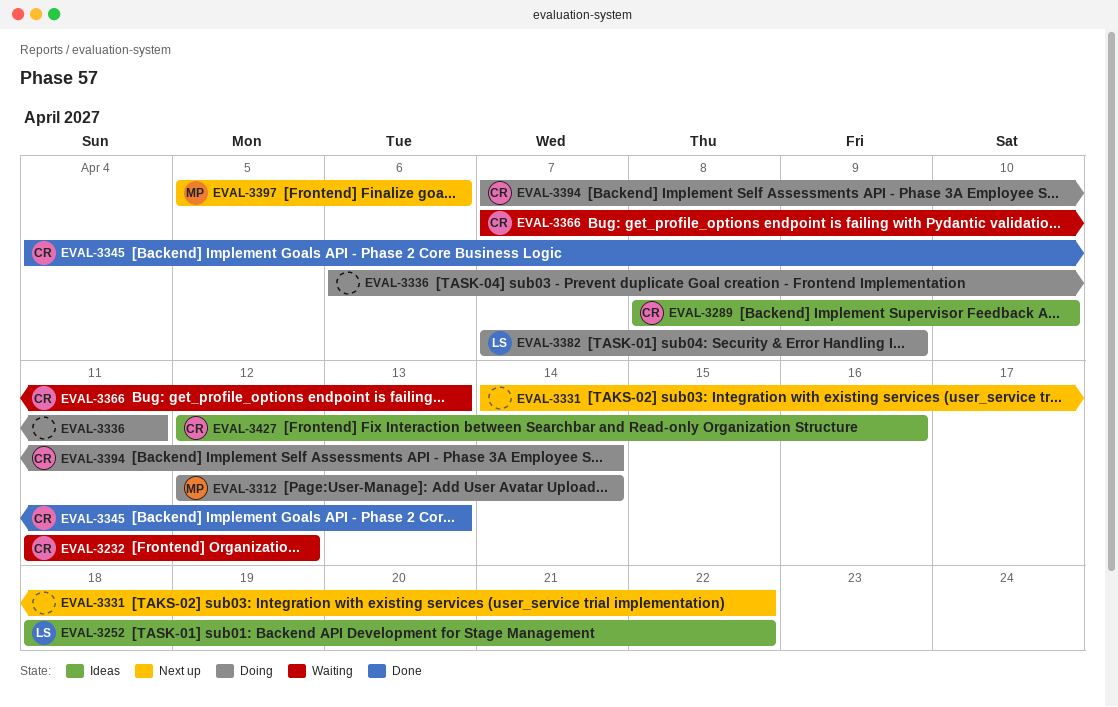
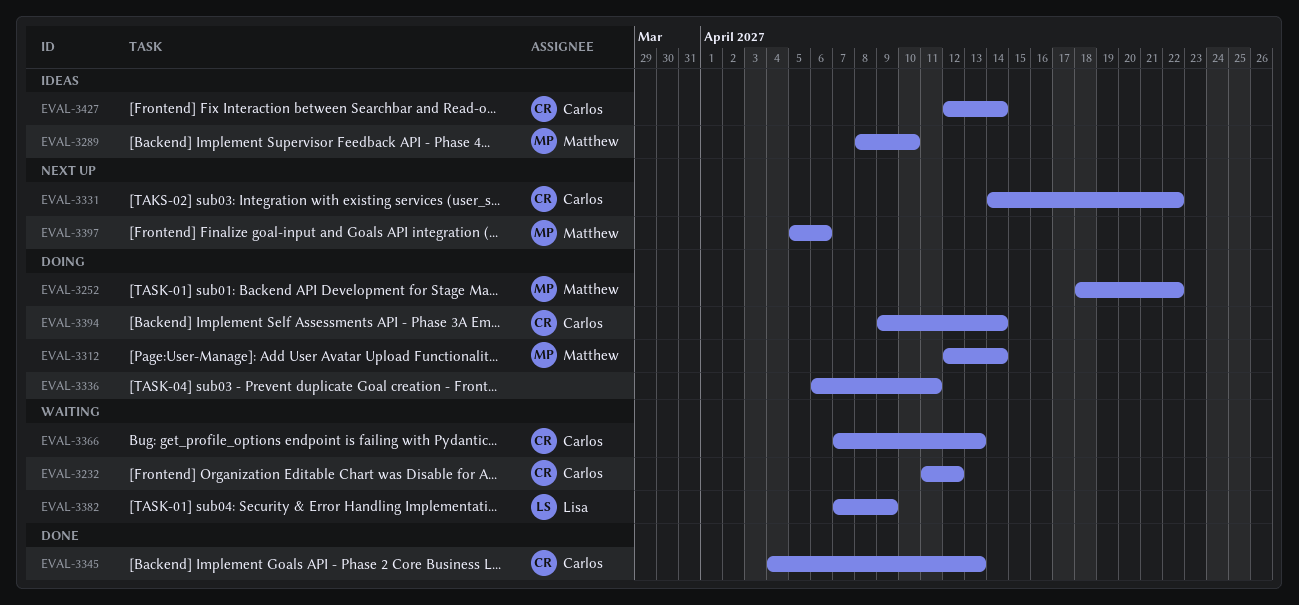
EVAL-3252, status: Ideas -> Doing
EVAL-3252, owner: Lisa -> Matthew
EVAL-3289, owner: Carlos -> Matthew
EVAL-3331, owner: none -> Carlos
EVAL-3382, status: Doing -> Waiting
EVAL-3394, start: Apr 7 -> Apr 9
EVAL-3427, due: Apr 16 -> Apr 14

